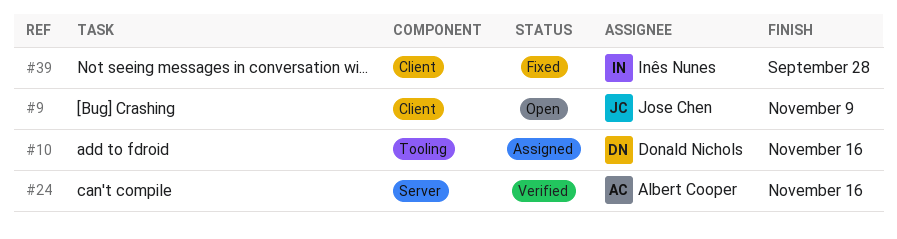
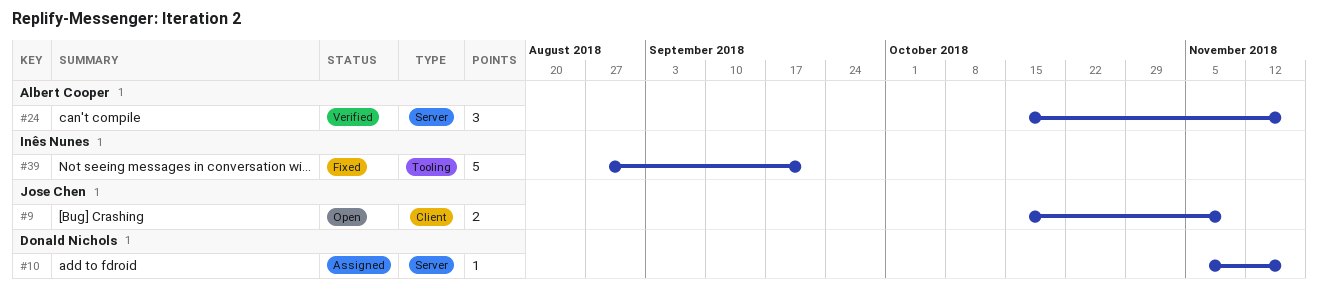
#10, label: Tooling -> Server
#39, label: Client -> Tooling
#39, due: Sep 28 -> Sep 21

